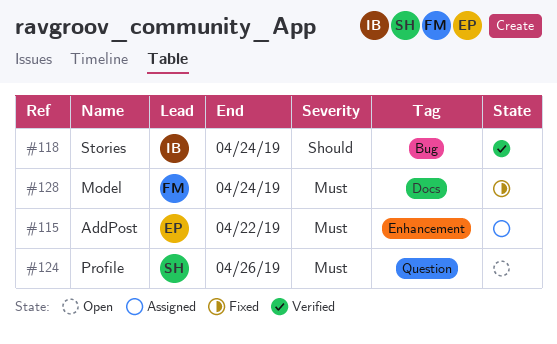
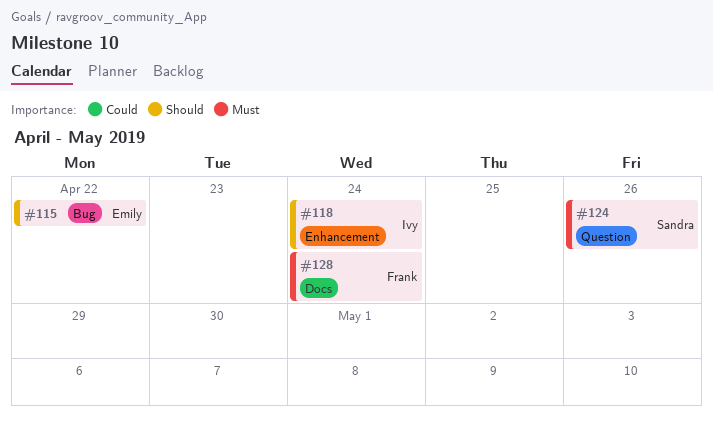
#115, priority: Must -> Should
#115, label: Enhancement -> Bug
#118, label: Bug -> Enhancement

